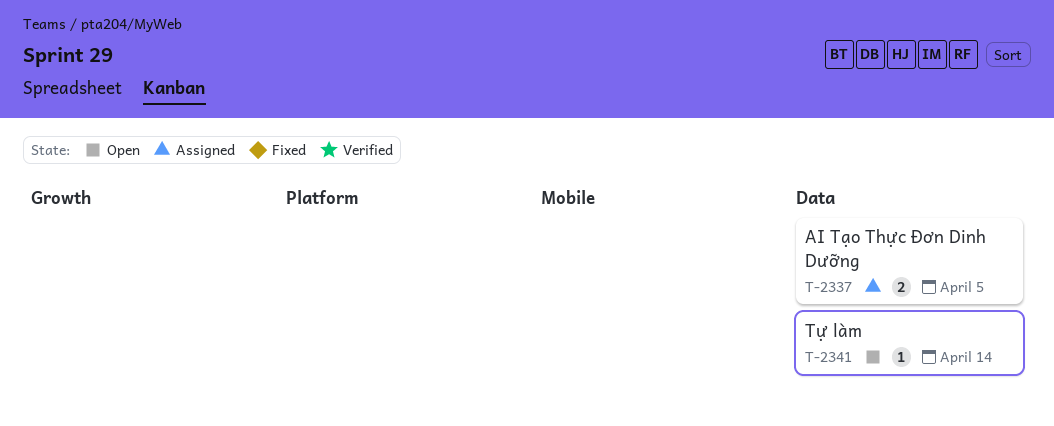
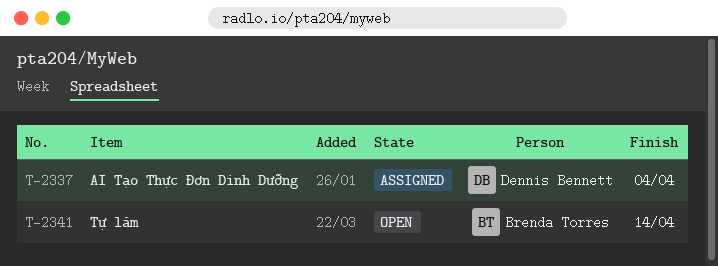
T-2337, due: Apr 5 -> Apr 4

